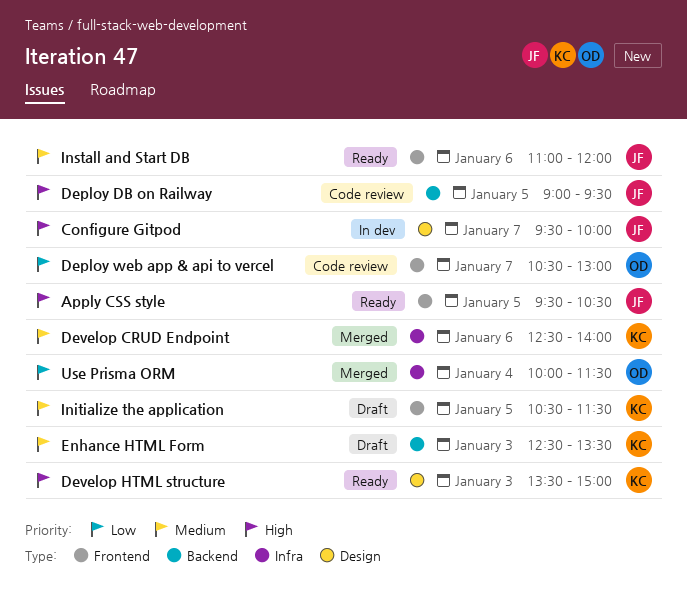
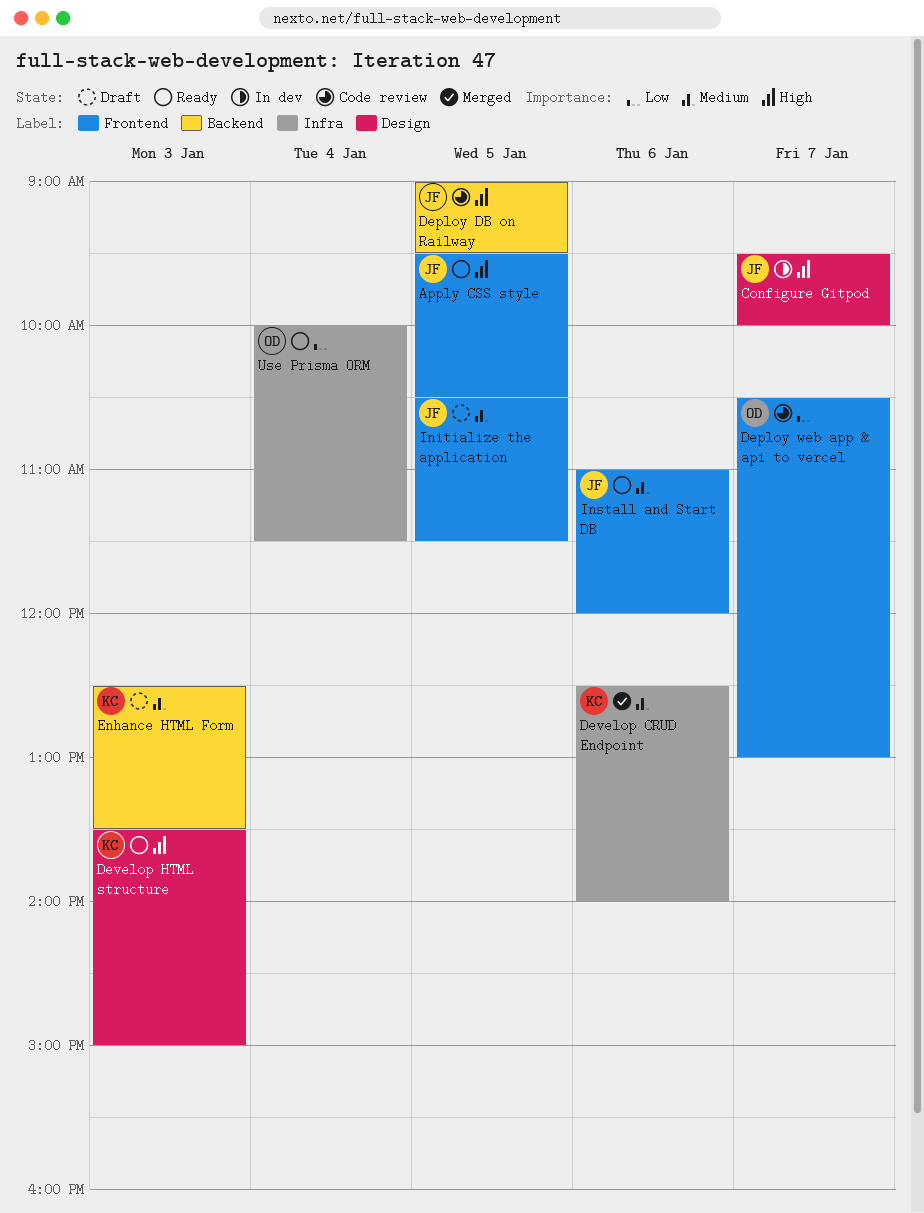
Initialize the application, owner: KC -> JF
Use Prisma ORM, status: Merged -> Ready

